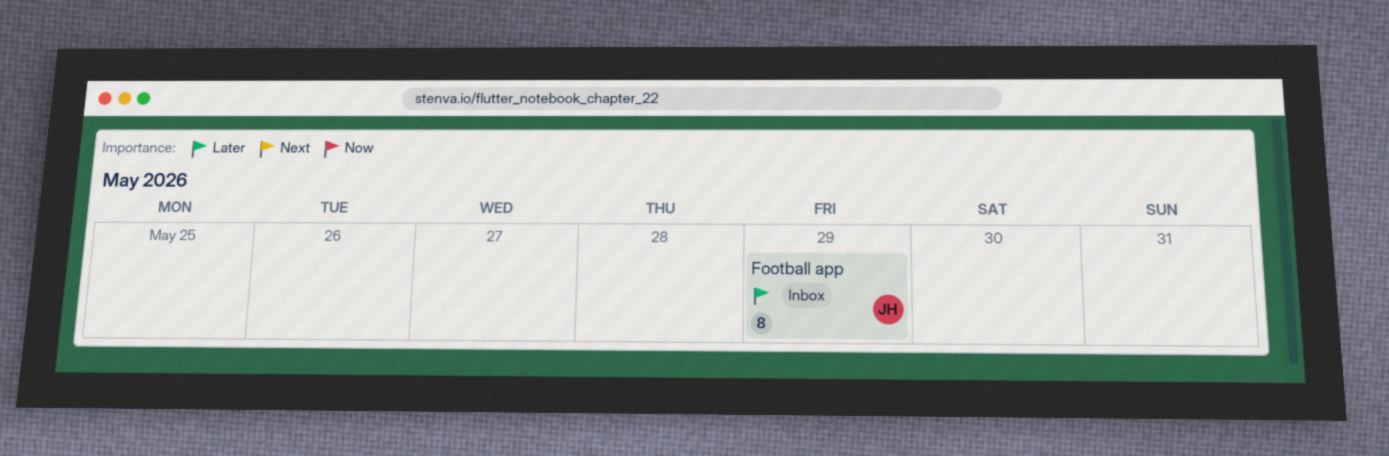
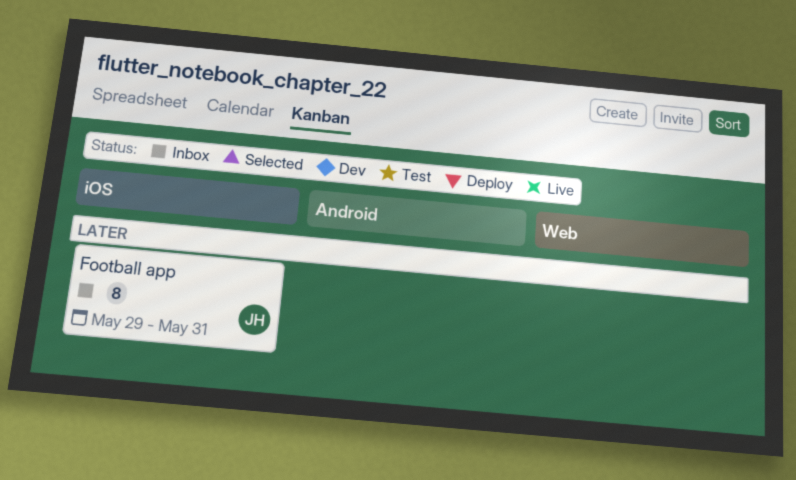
Football app, due: May 29 -> May 31

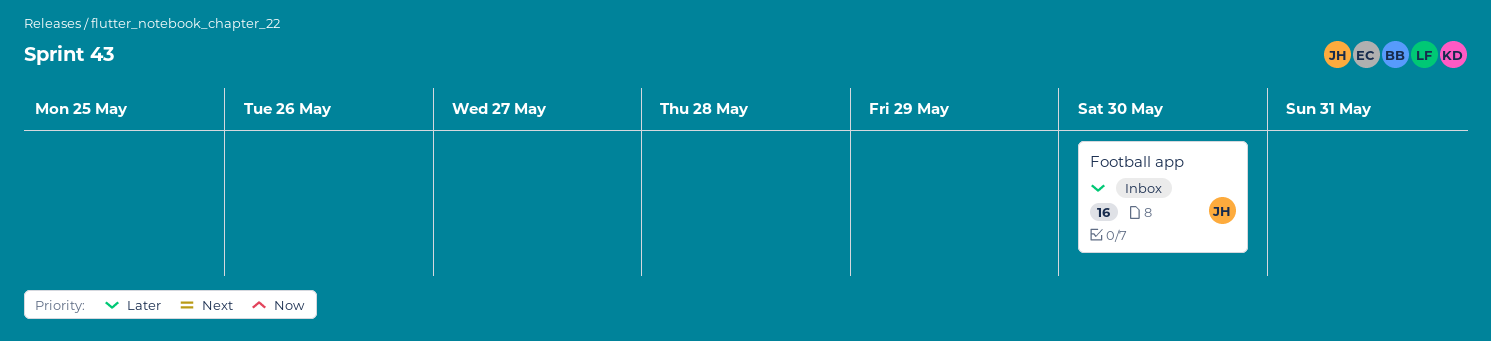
Football app, estimate: 8 -> 16
Football app, due: May 31 -> May 30

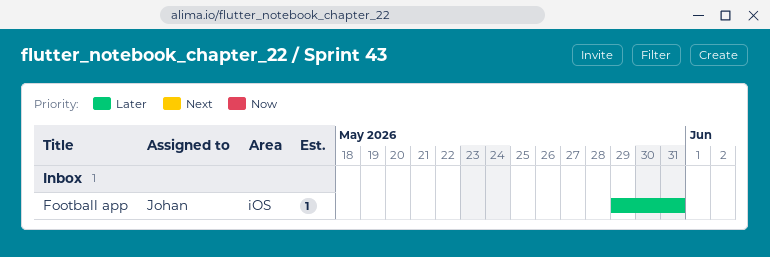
Football app, estimate: 16 -> 1
Football app, due: May 30 -> May 31

